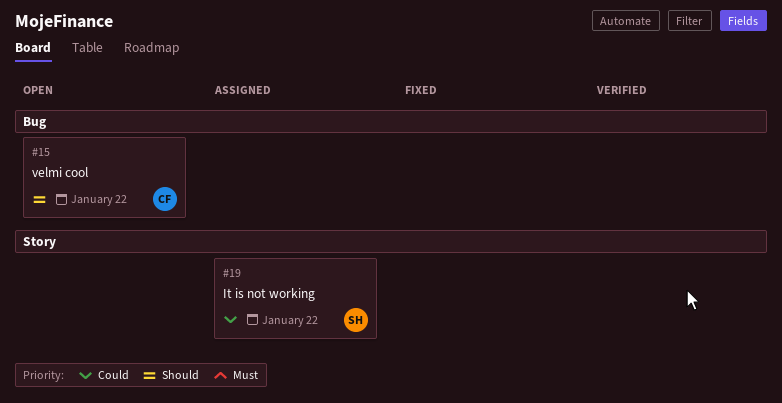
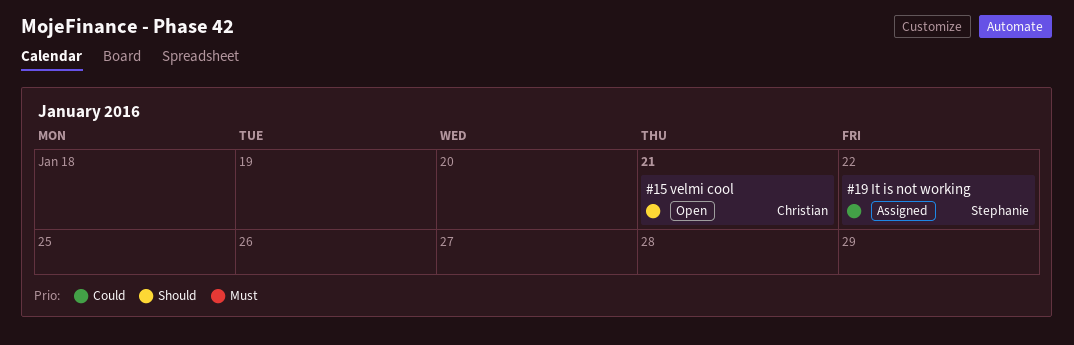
#15, due: Jan 22 -> Jan 21

